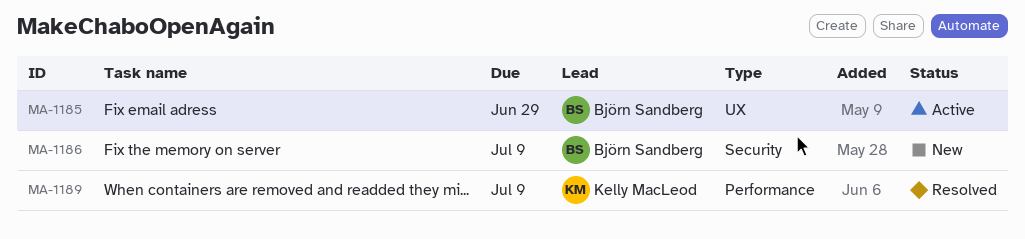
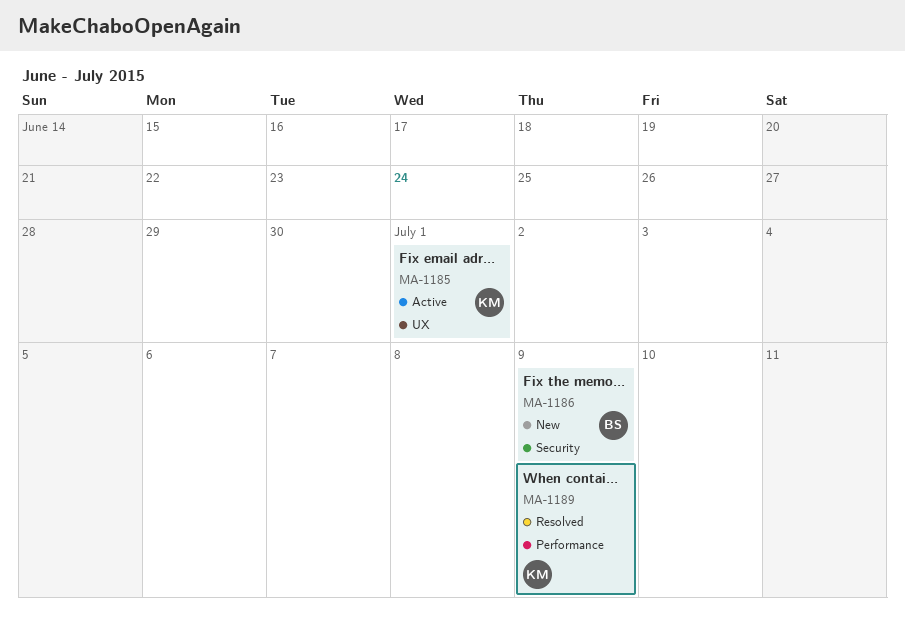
MA-1185, owner: Björn Sandberg -> Kelly MacLeod
MA-1185, due: Jun 29 -> Jul 1

